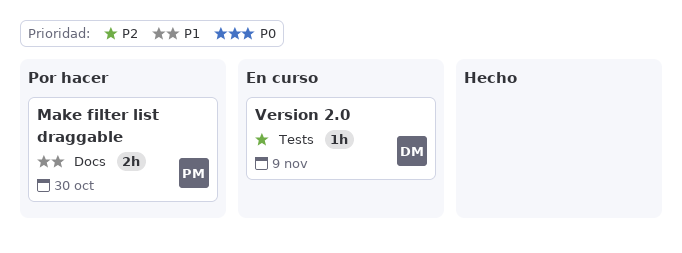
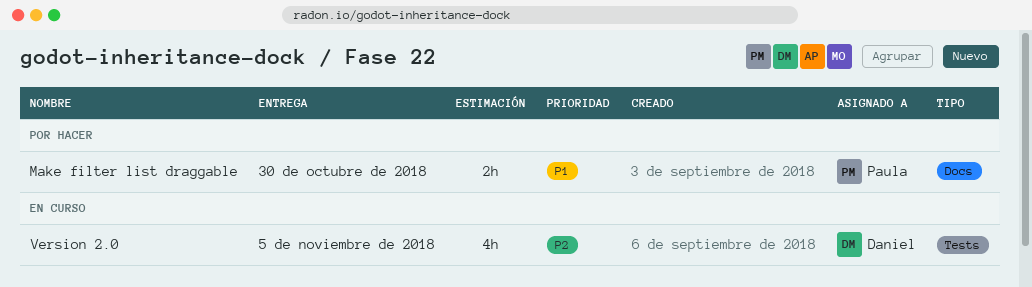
Version 2.0, estimate: 1h -> 4h
Version 2.0, due: Nov 9 -> Nov 5

